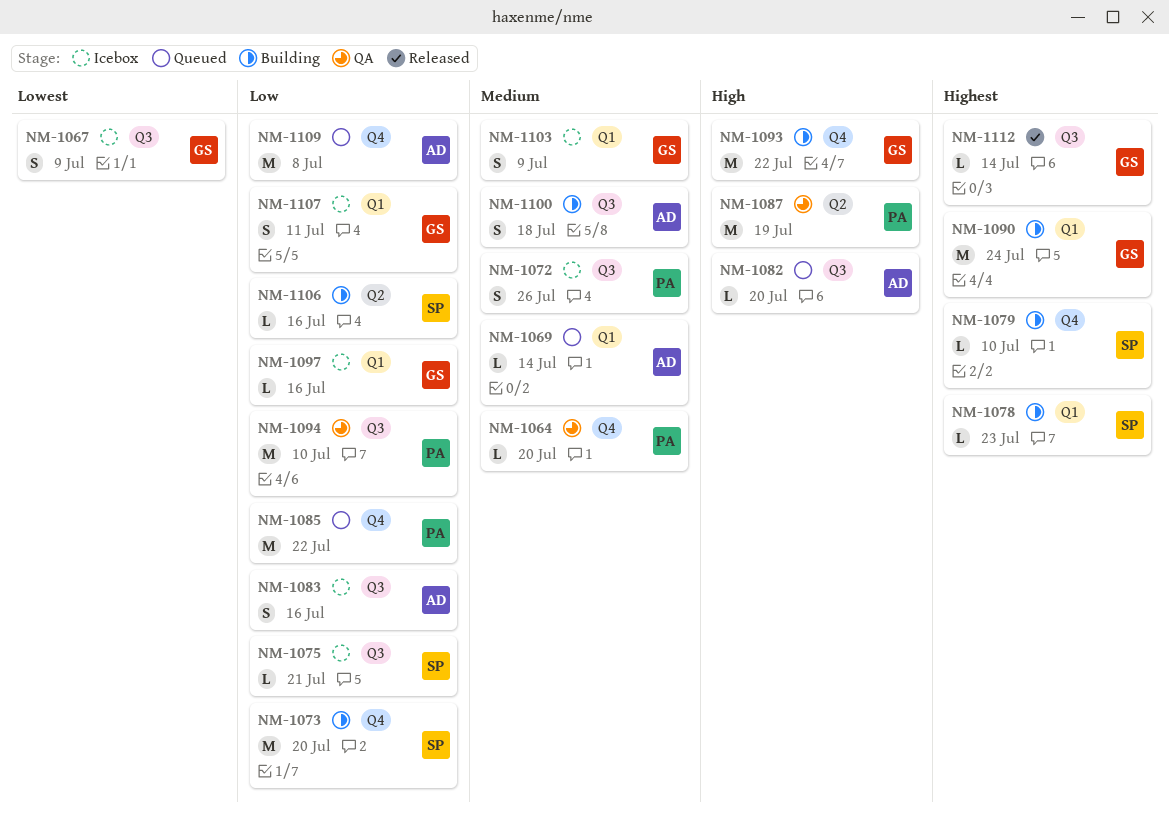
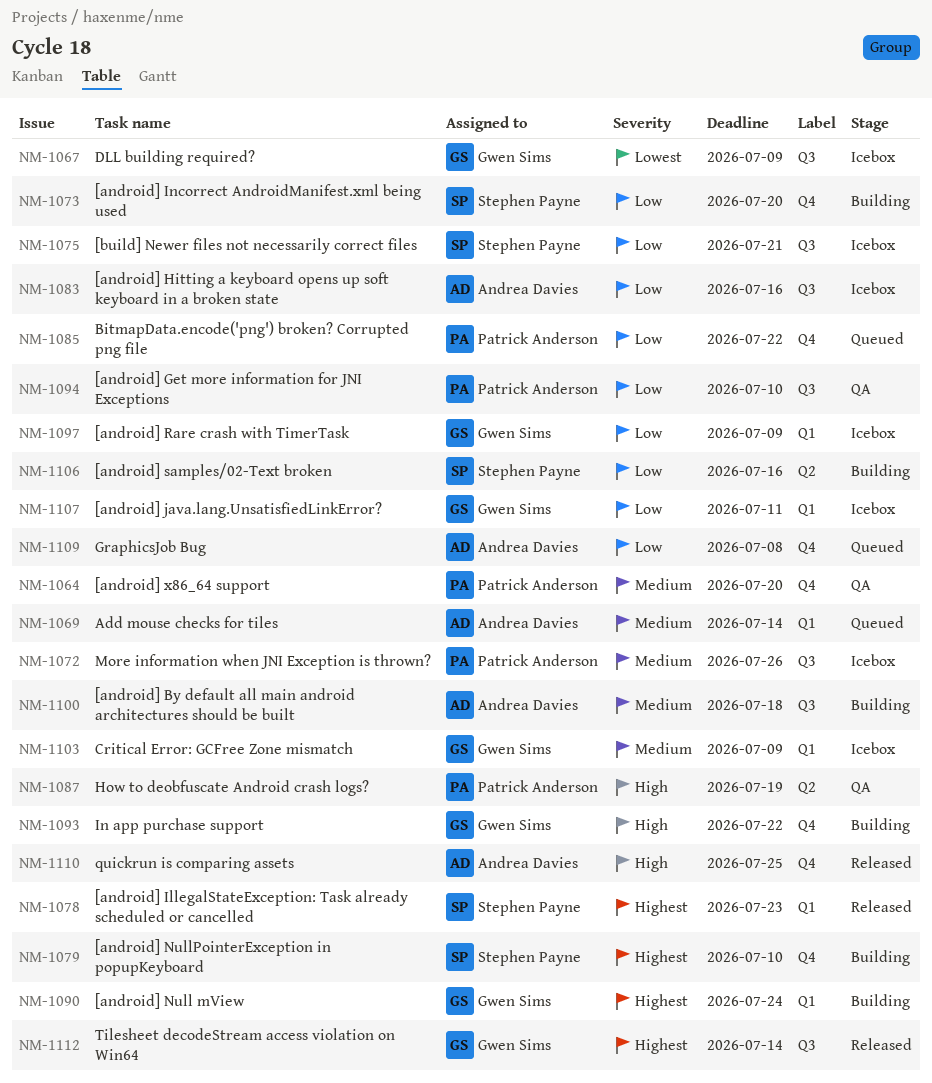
NM-1078, status: Building -> Released
NM-1082: present -> none
NM-1097, due: Jul 16 -> Jul 9
NM-1110: none -> present

